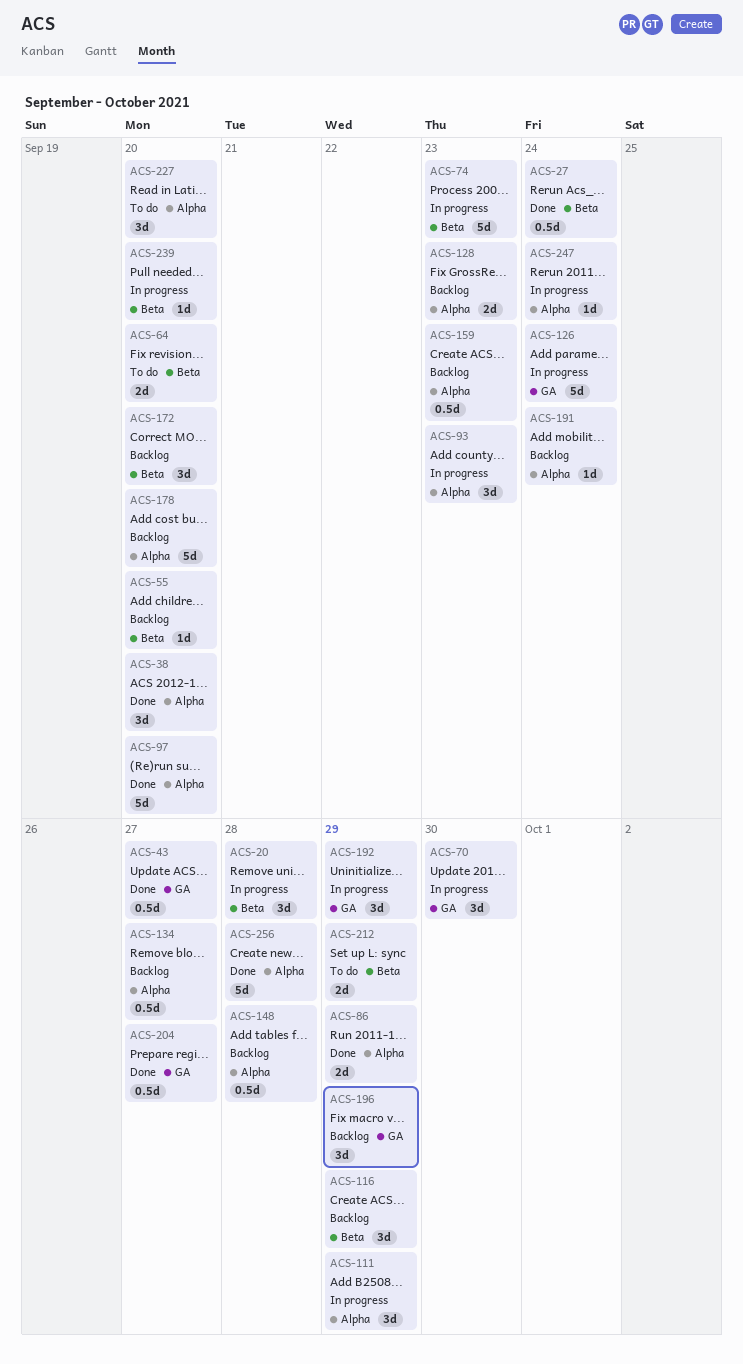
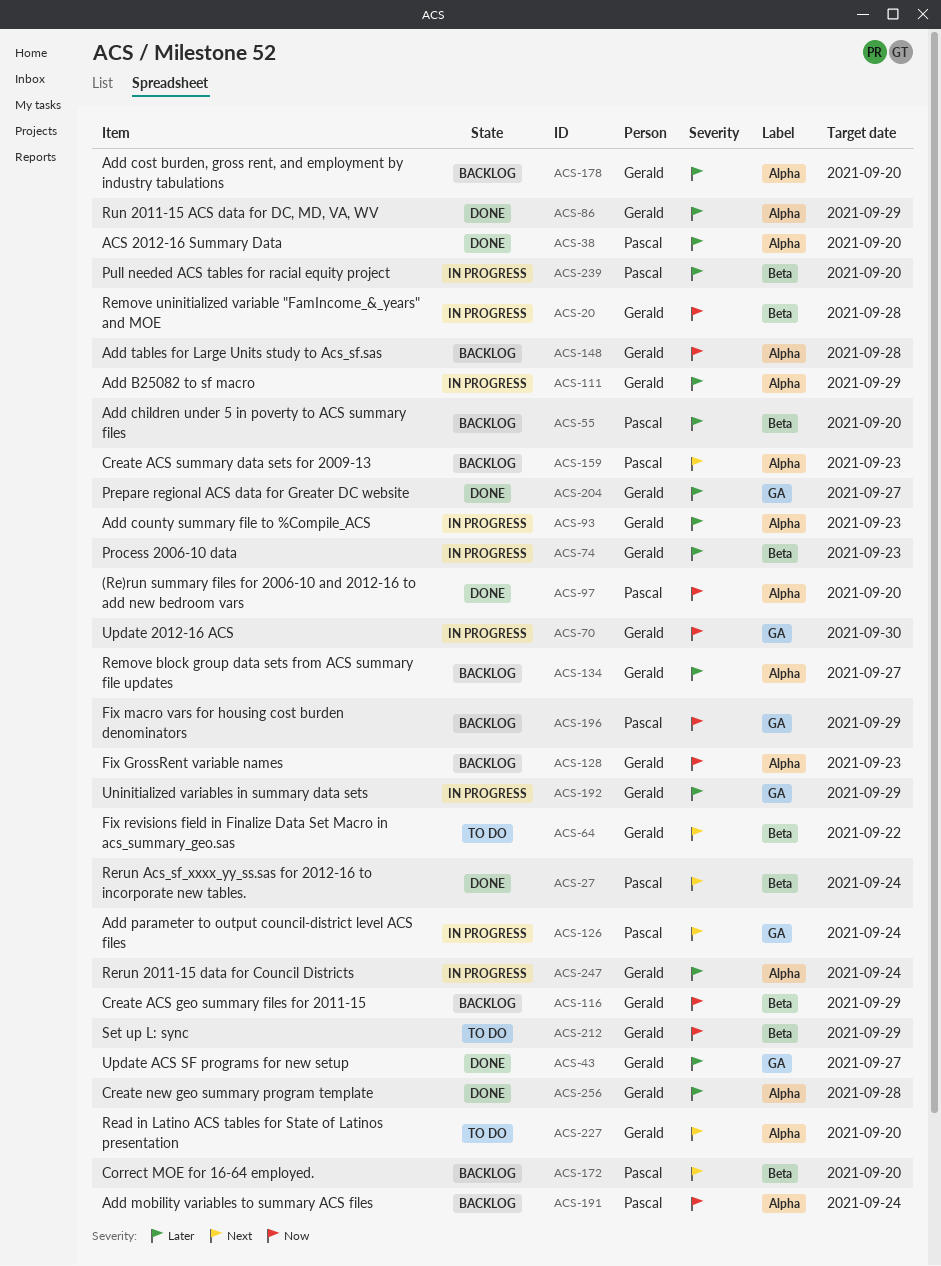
ACS-64, due: Sep 20 -> Sep 22

